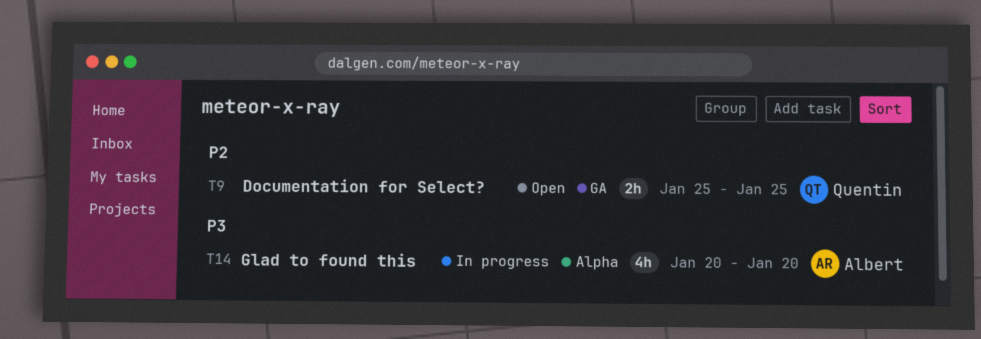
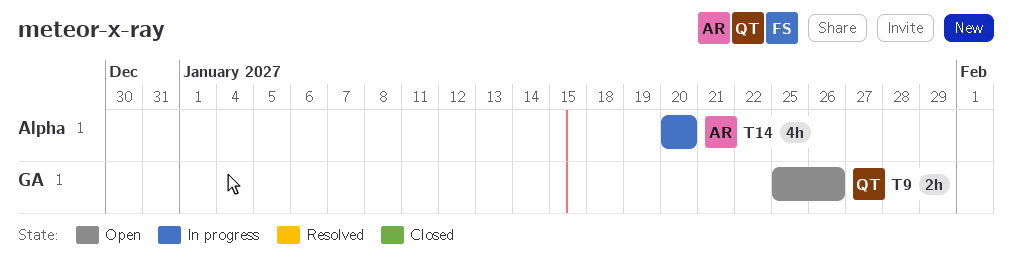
T9, due: Jan 25 -> Jan 26

